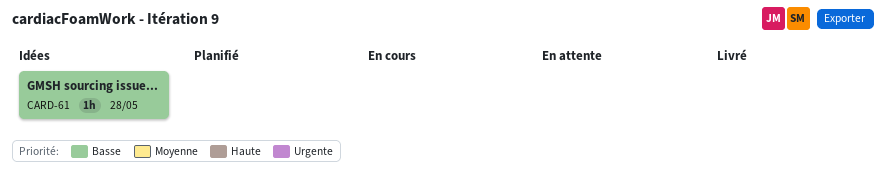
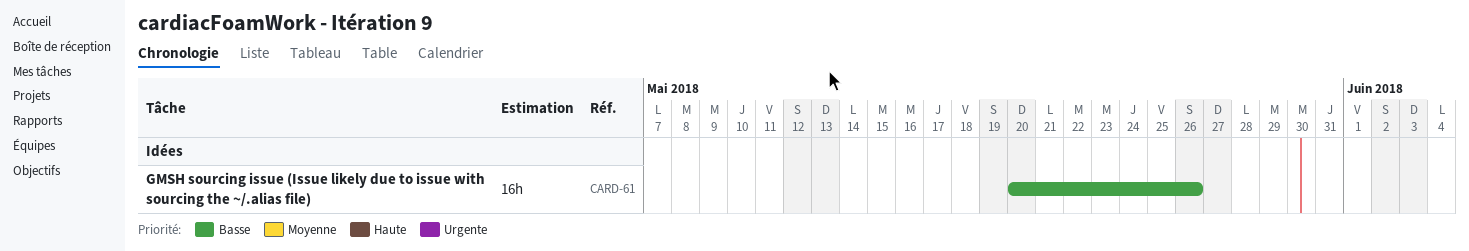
CARD-61, estimate: 1h -> 16h
CARD-61, due: May 28 -> May 26

